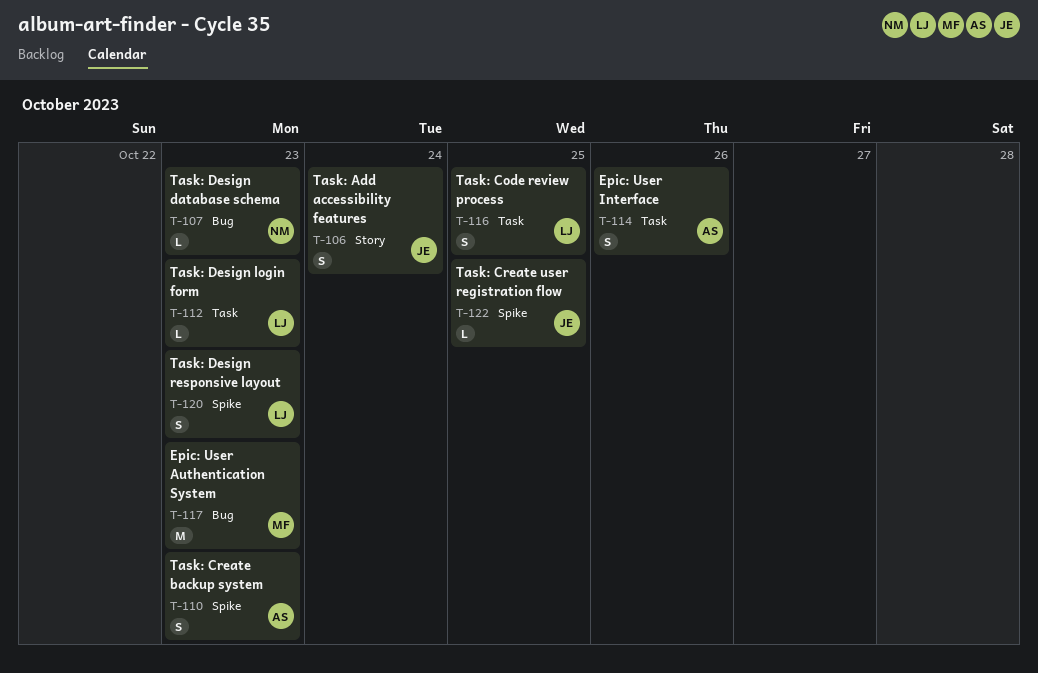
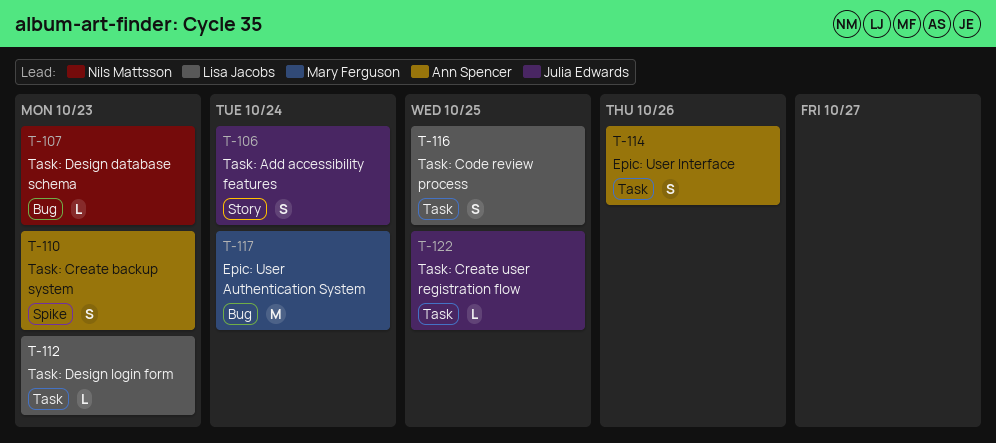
T-117, due: Oct 23 -> Oct 24
T-120: present -> none
T-122, label: Spike -> Task

